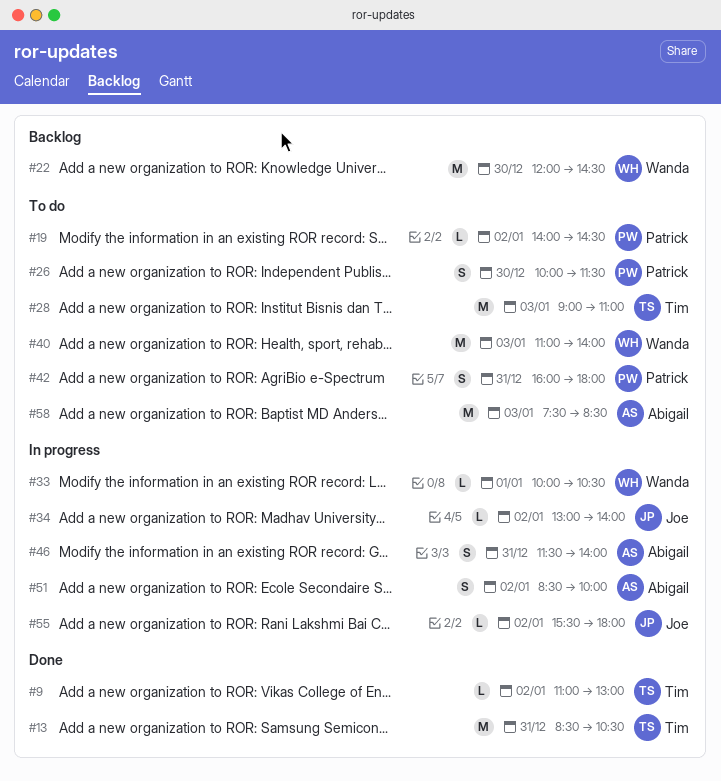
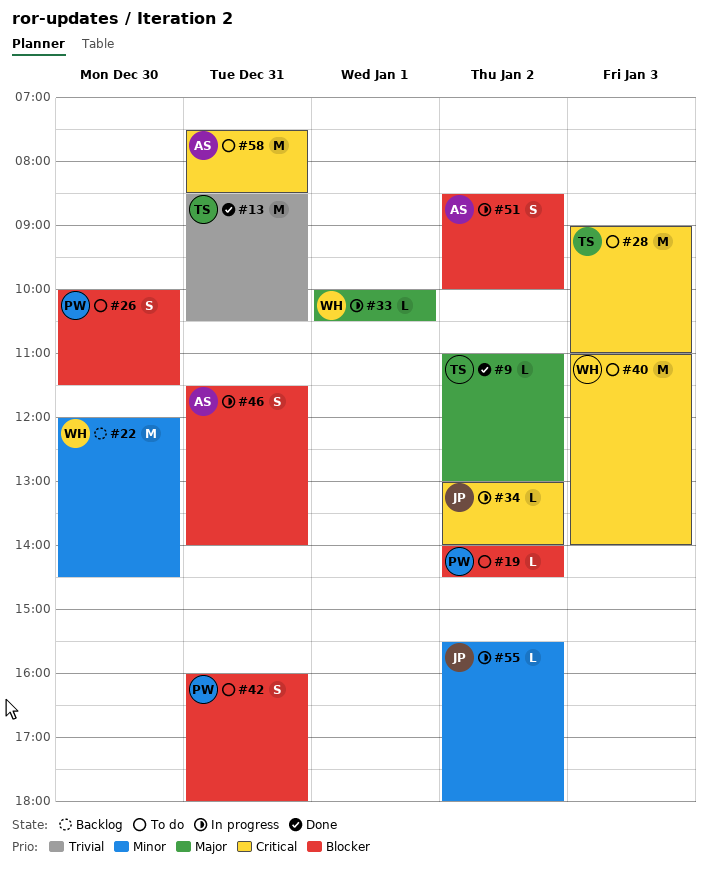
#58, day: Jan 3 -> Dec 31

